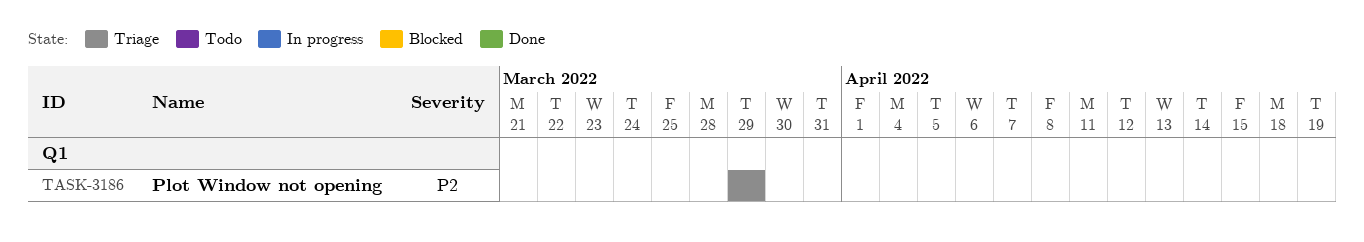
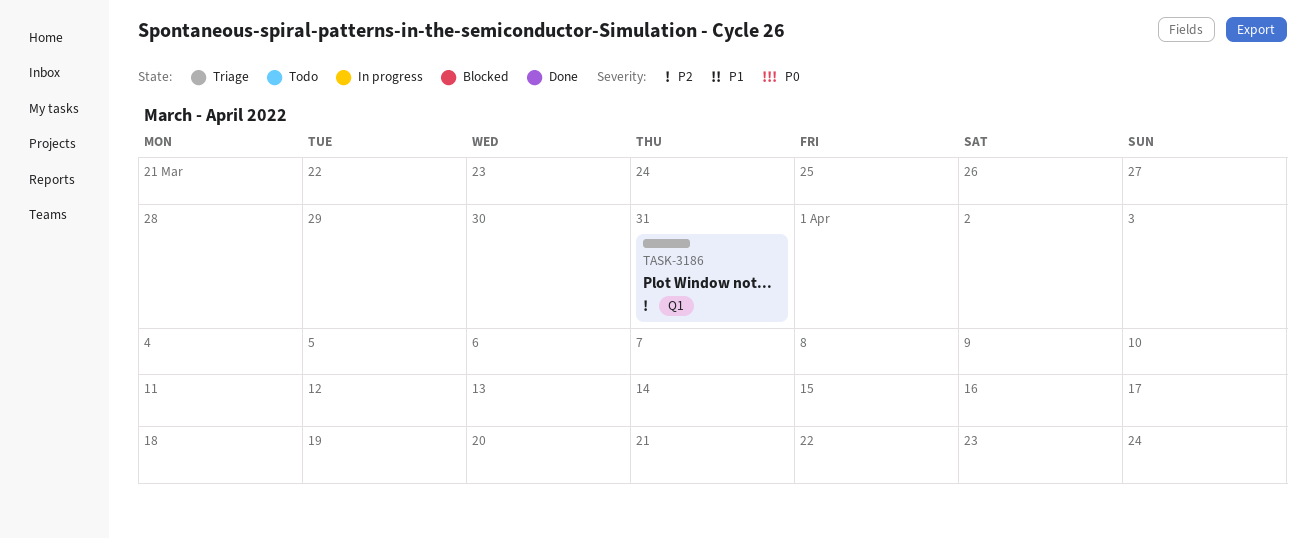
TASK-3186, due: Mar 29 -> Mar 31

